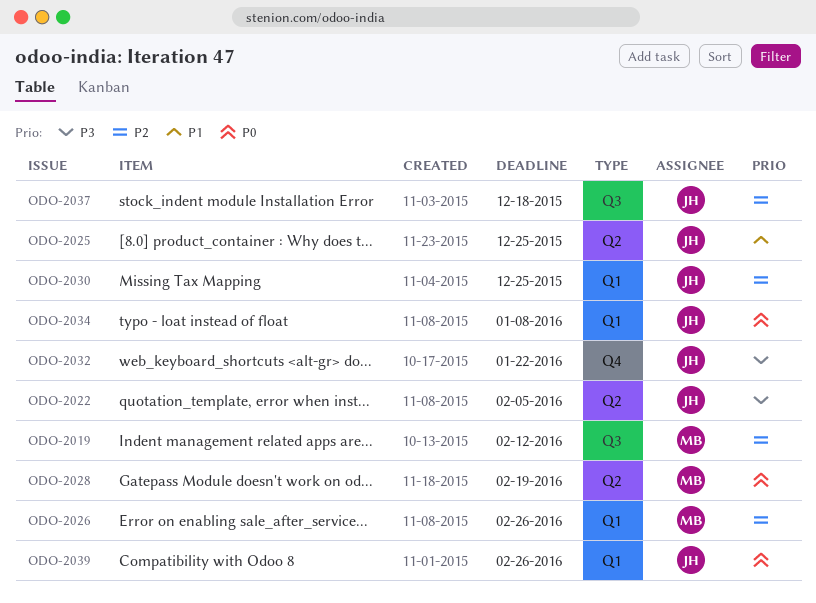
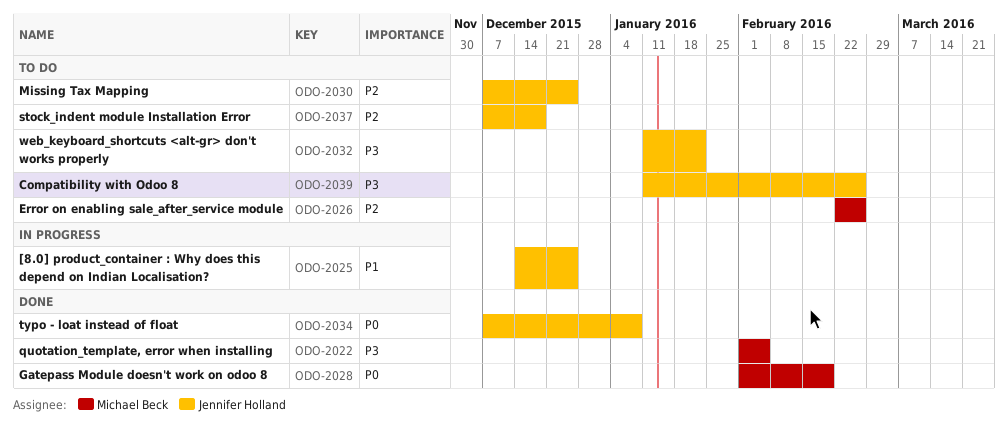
ODO-2019: present -> none
ODO-2022, owner: Jennifer Holland -> Michael Beck
ODO-2039, priority: P0 -> P3

